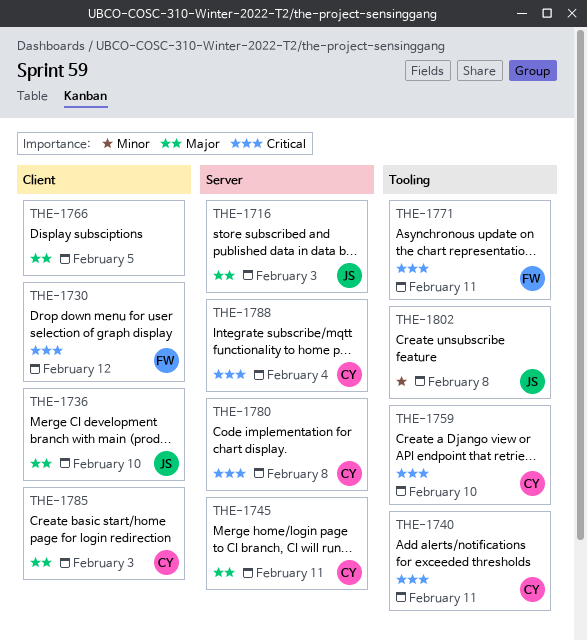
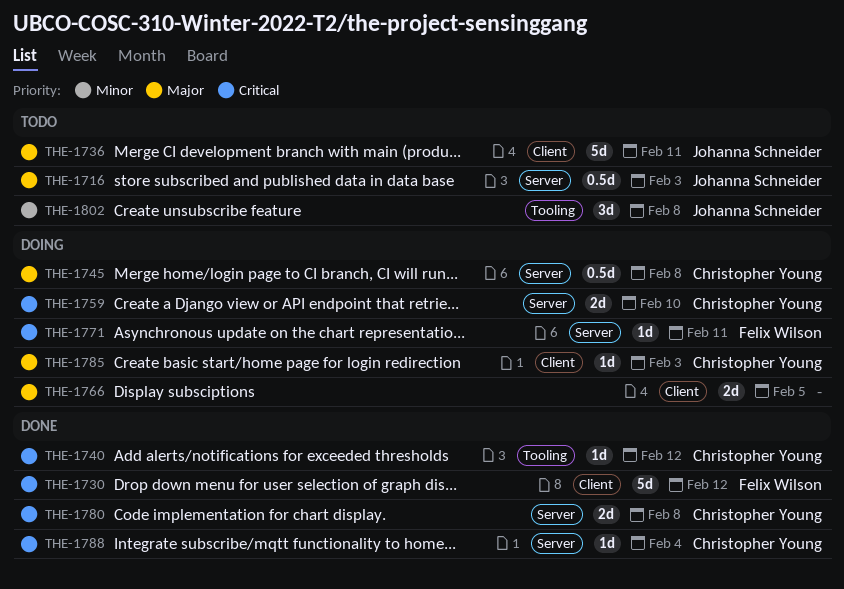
THE-1736, due: Feb 10 -> Feb 11
THE-1740, due: Feb 11 -> Feb 12
THE-1745, due: Feb 11 -> Feb 8
THE-1759, label: Tooling -> Server
THE-1771, label: Tooling -> Server

